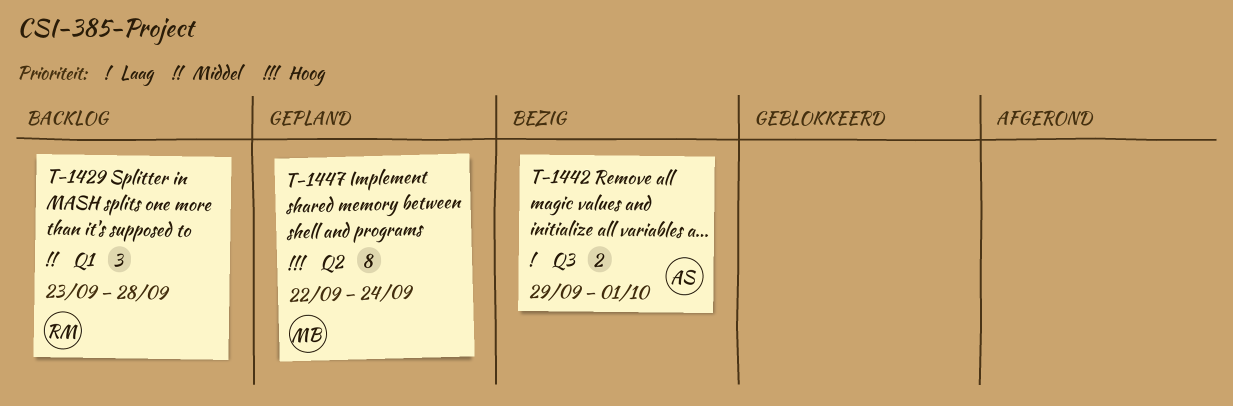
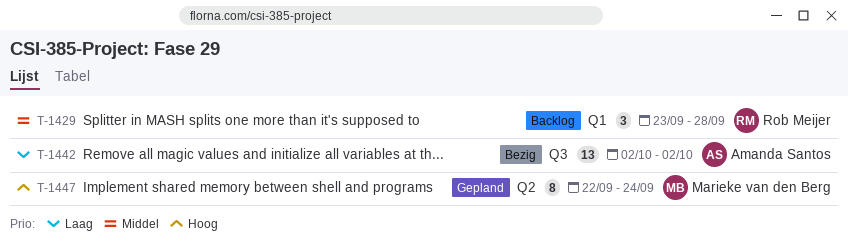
T-1442, estimate: 2 -> 13
T-1442, start: Sep 29 -> Oct 2
T-1442, due: Oct 1 -> Oct 2

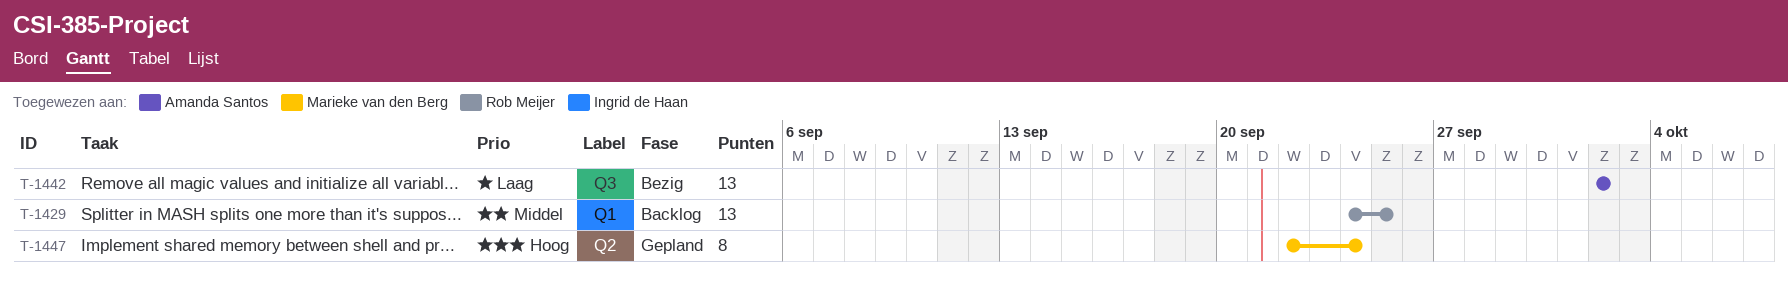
T-1429, estimate: 3 -> 13
T-1429, start: Sep 23 -> Sep 24
T-1429, due: Sep 28 -> Sep 25

